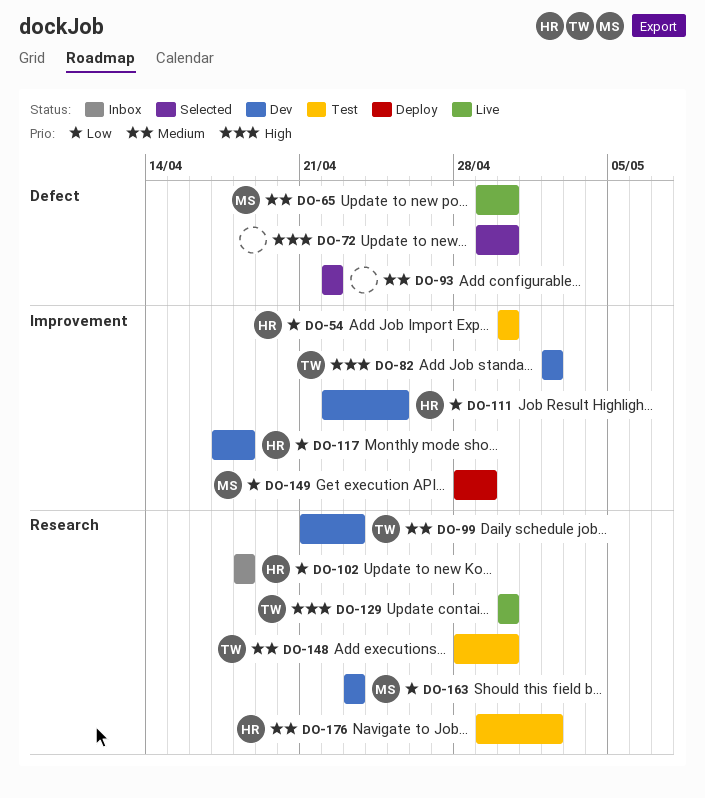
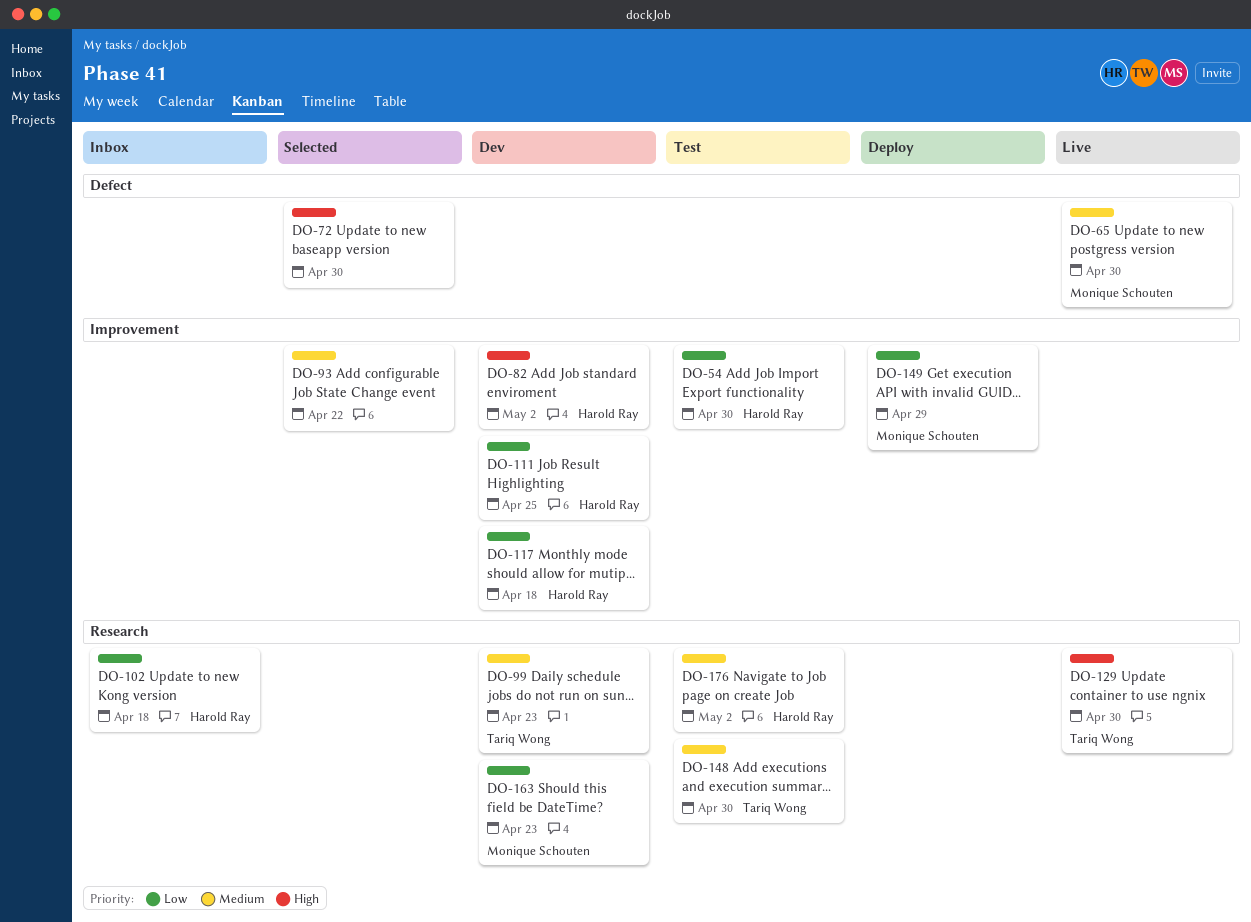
DO-82, owner: Tariq Wong -> Harold Ray
DO-93, label: Defect -> Improvement

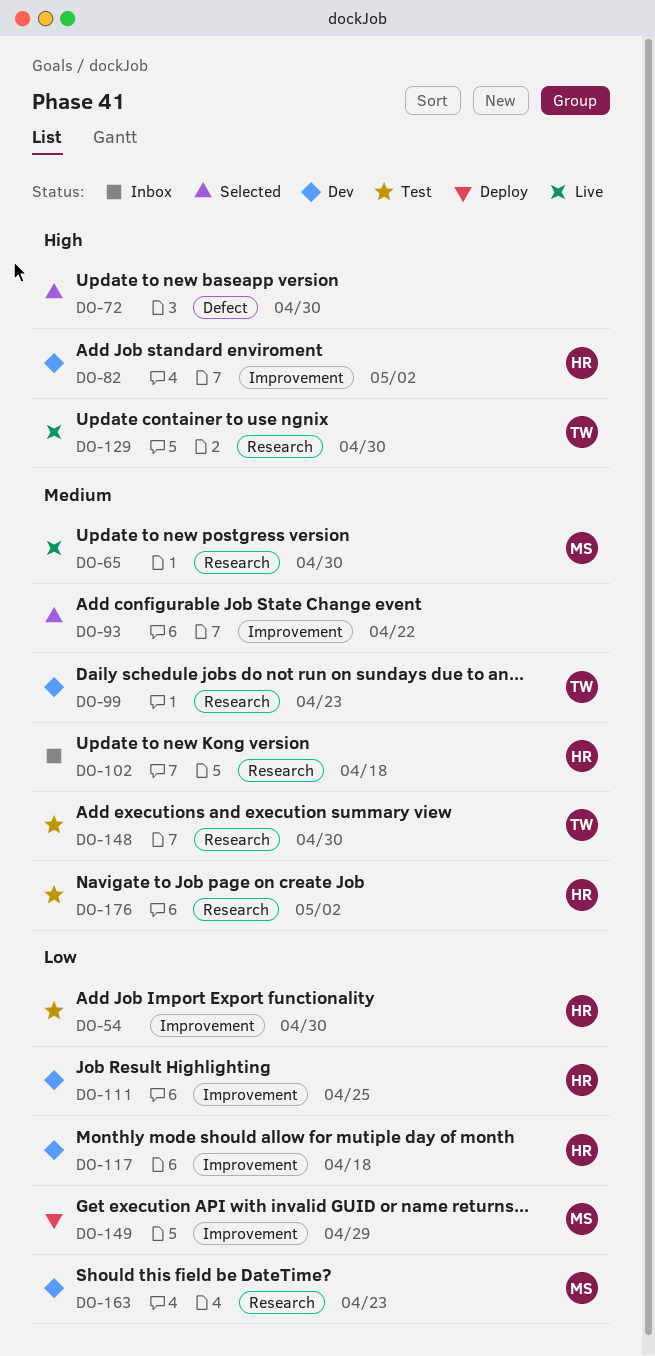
DO-65, label: Defect -> Research
DO-102, priority: Low -> Medium

